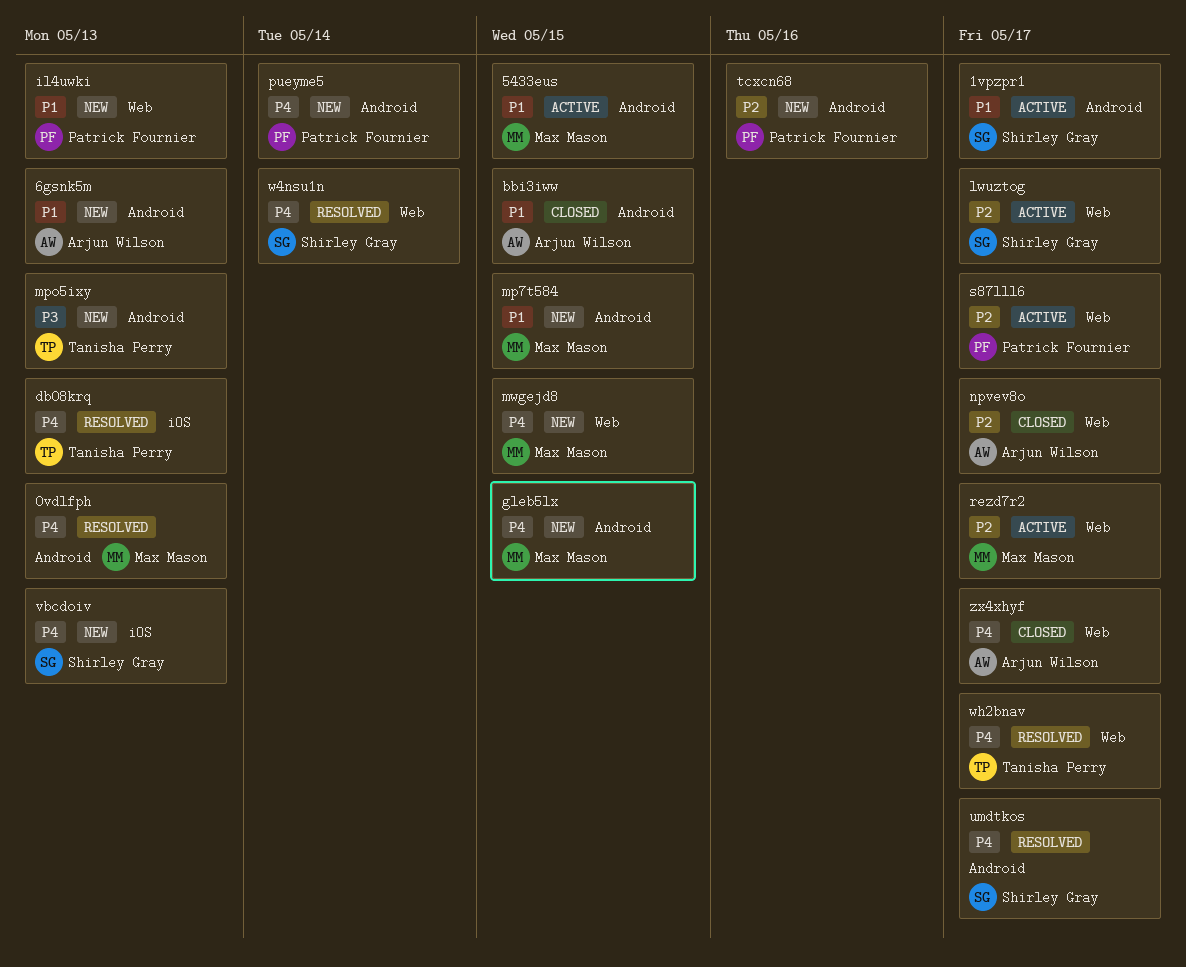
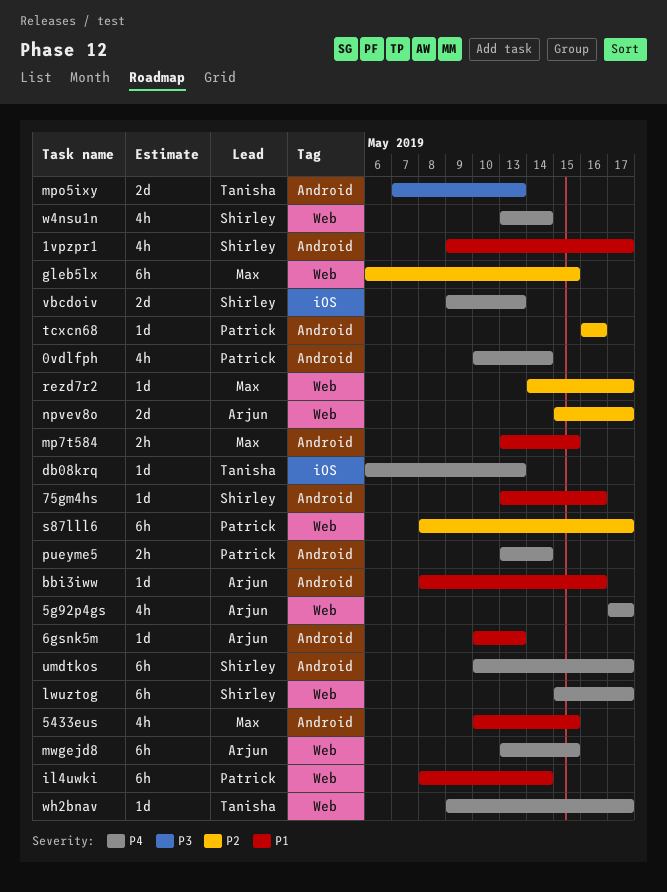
0vdlfph, owner: Max Mason -> Patrick Fournier
0vdlfph, due: May 13 -> May 14
5g92p4gs: none -> present
75gm4hs: none -> present
bbi3iww, due: May 15 -> May 16
gleb5lx, priority: P4 -> P2
gleb5lx, label: Android -> Web
il4uwki, due: May 13 -> May 14
lwuztog, priority: P2 -> P4
mwgejd8, owner: Max Mason -> Arjun Wilson
zx4xhyf: present -> none

